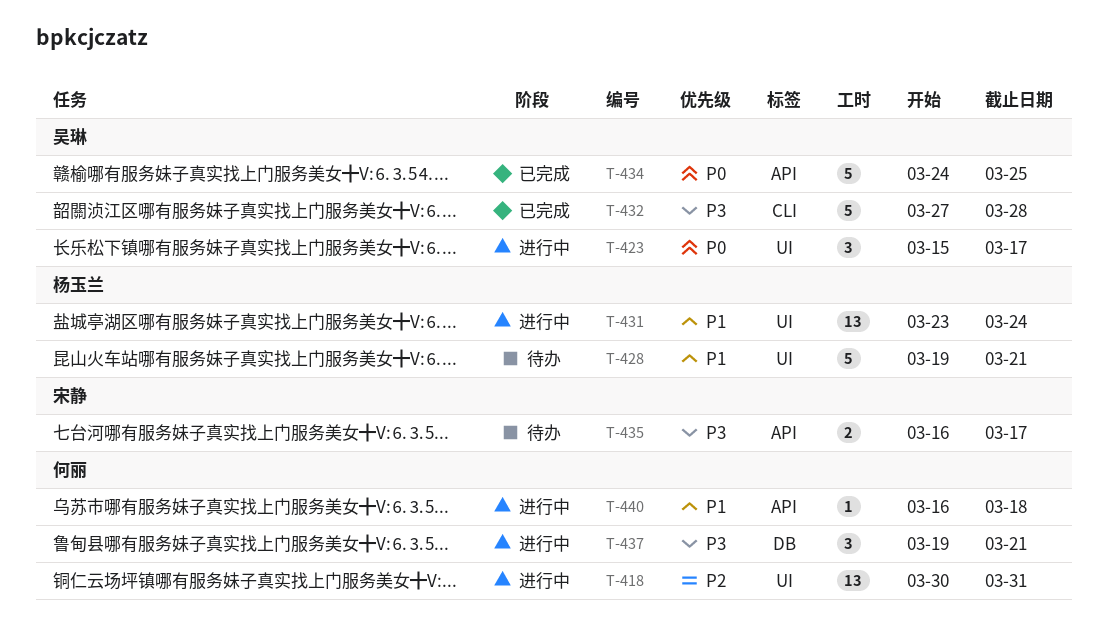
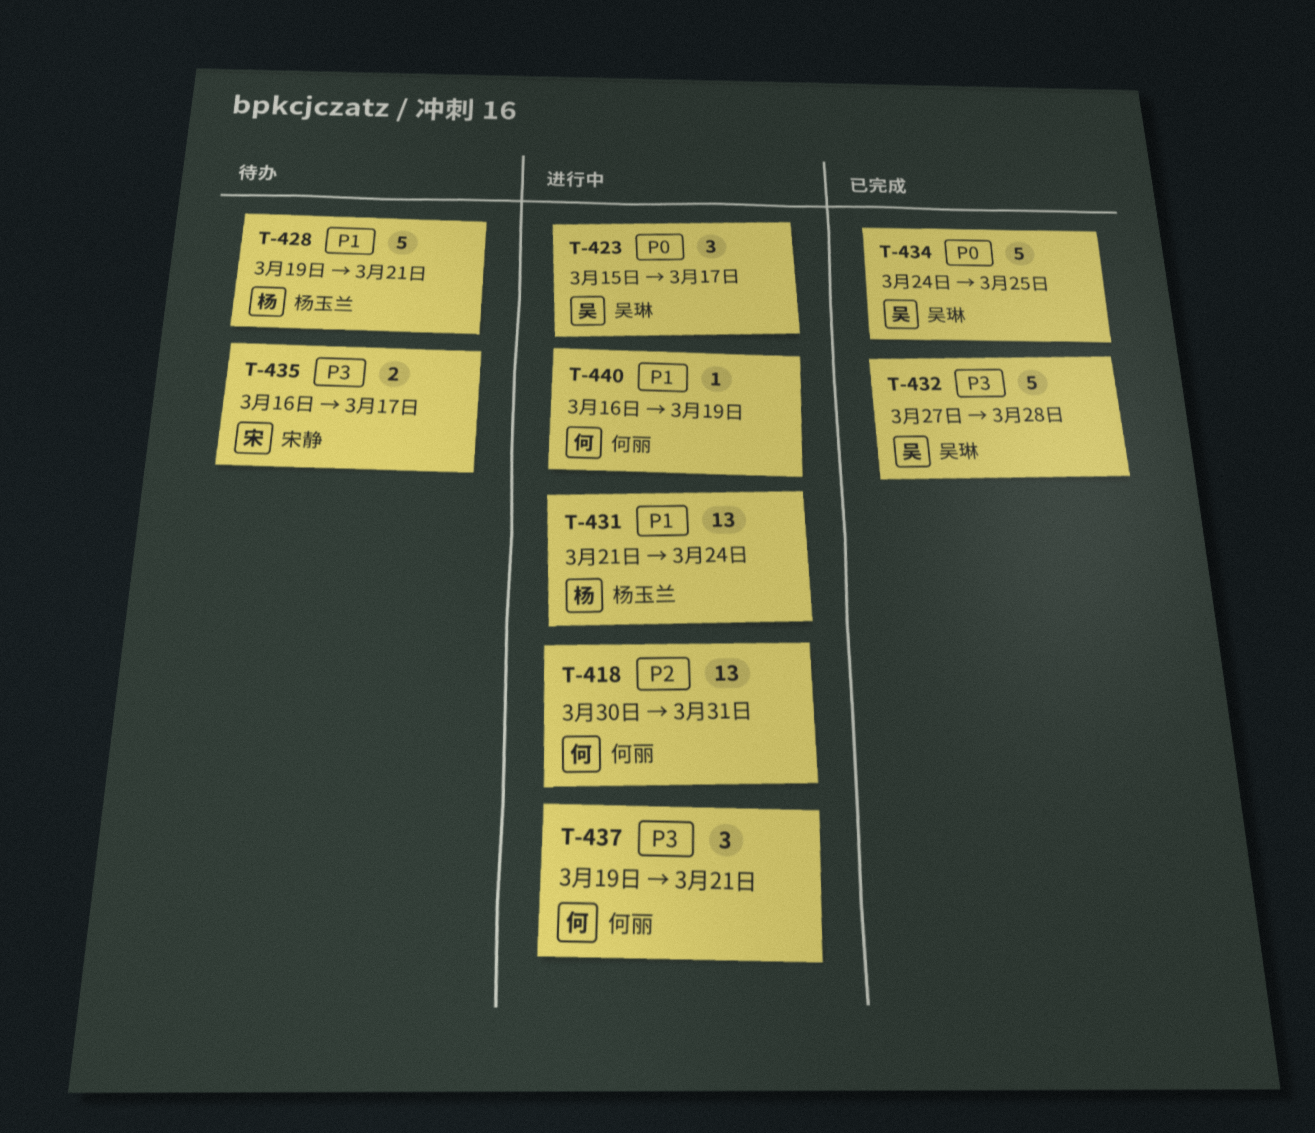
T-431, start: Mar 23 -> Mar 21
T-440, due: Mar 18 -> Mar 19

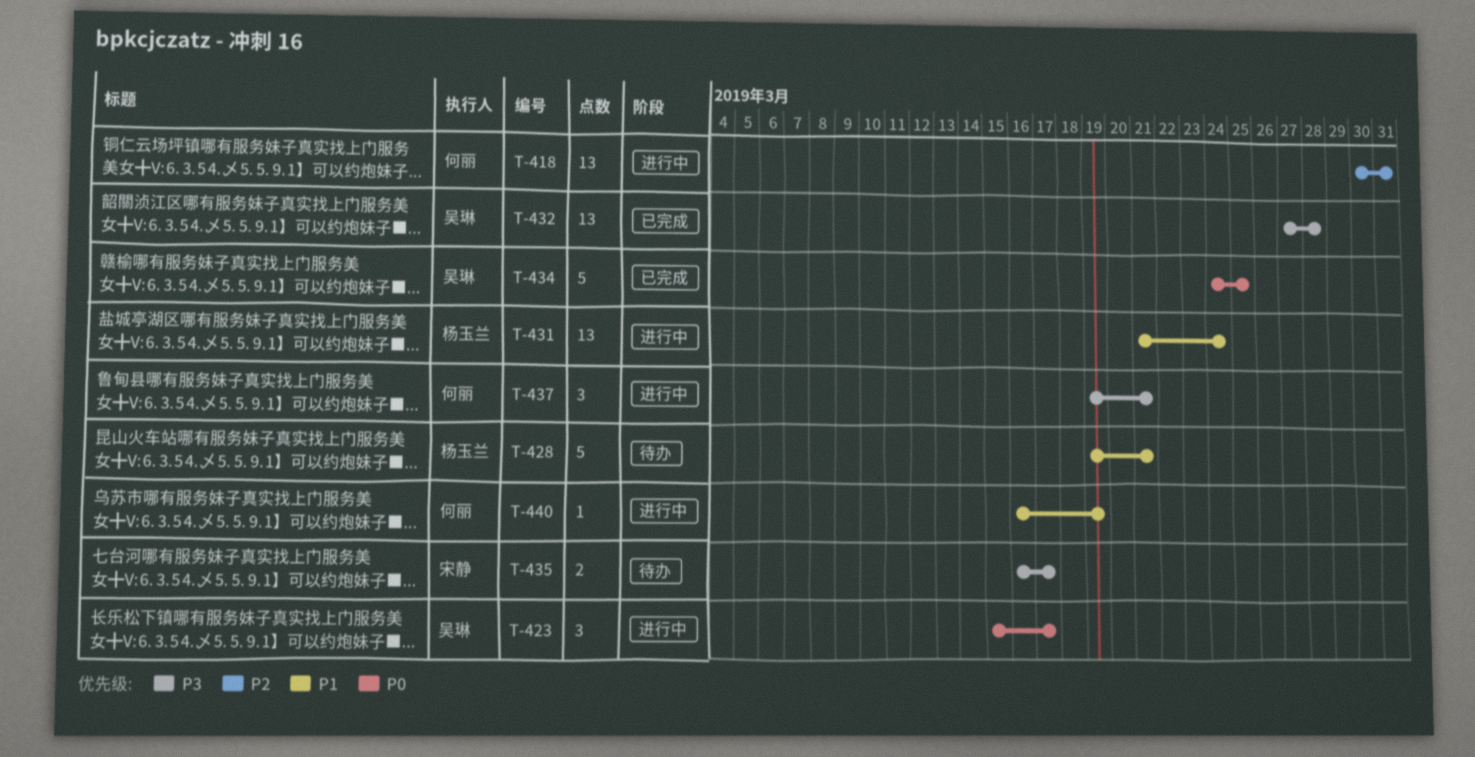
T-432, estimate: 5 -> 13

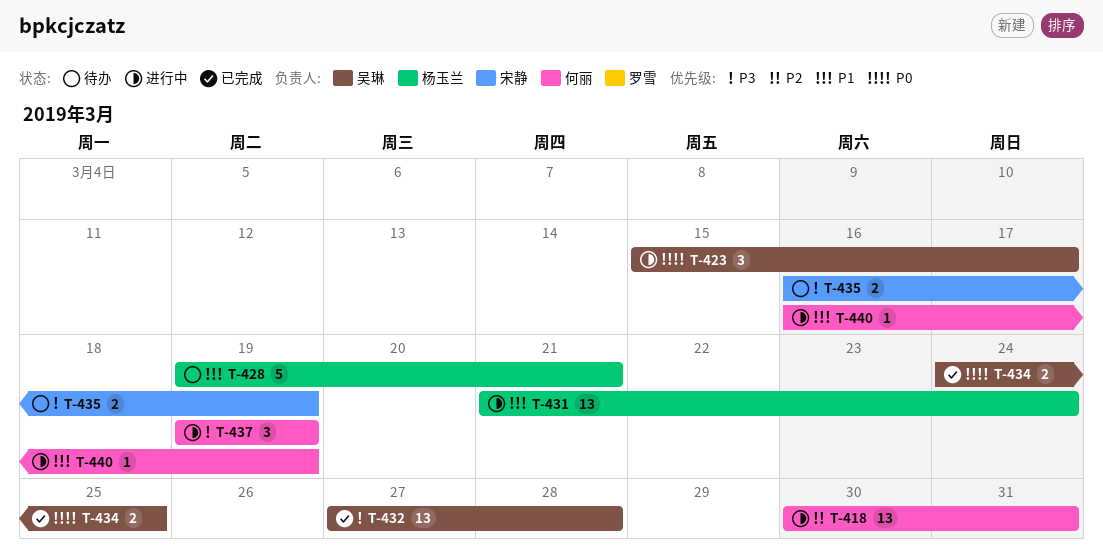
T-434, estimate: 5 -> 2
T-435, due: Mar 17 -> Mar 19
T-437, due: Mar 21 -> Mar 19

